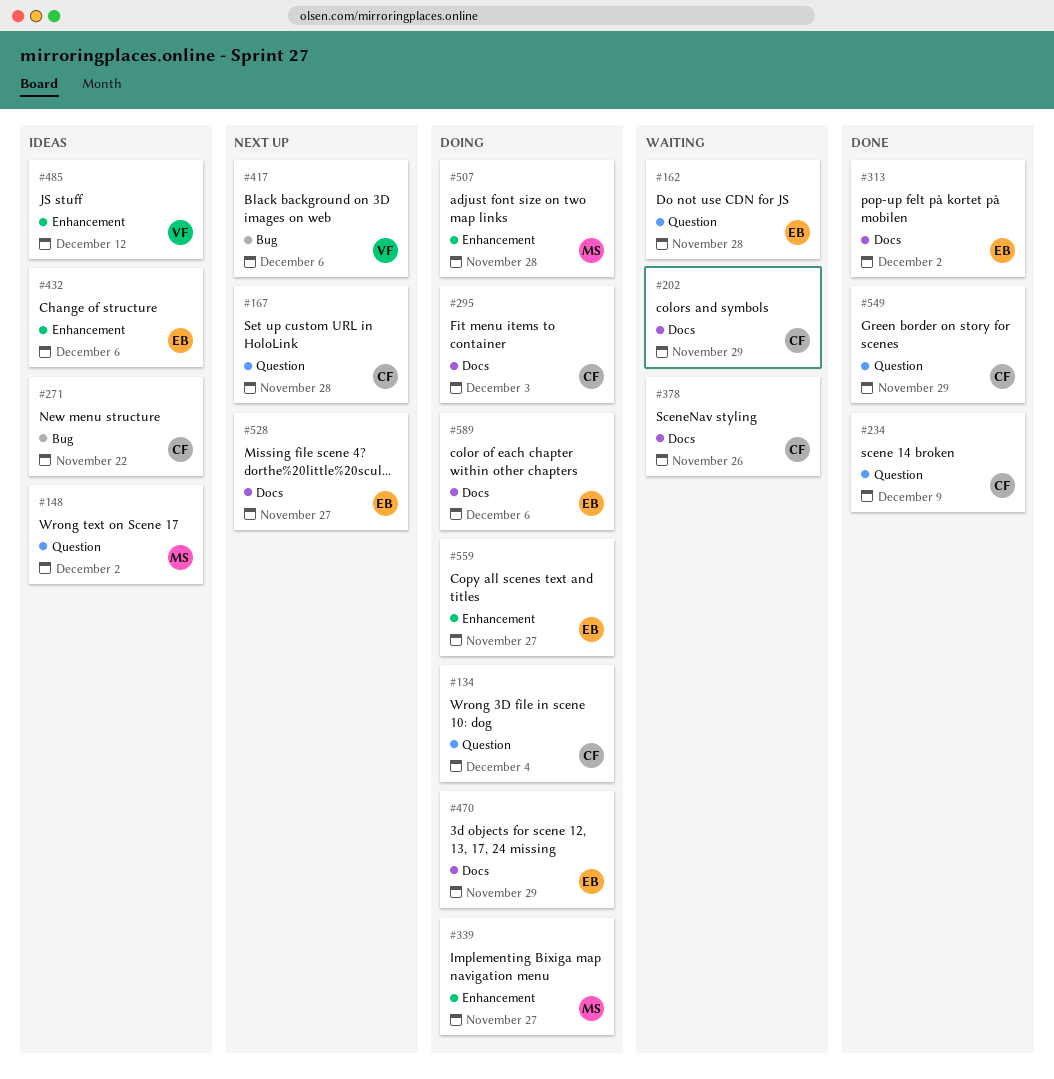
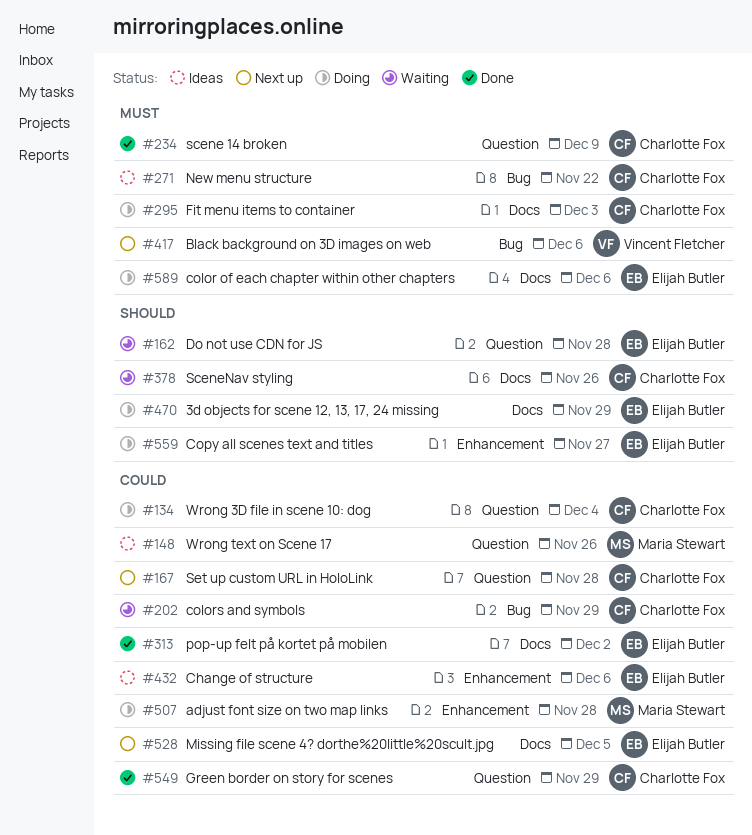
#148, due: Dec 2 -> Nov 26
#202, label: Docs -> Bug
#339: present -> none
#485: present -> none
#528, due: Nov 27 -> Dec 5

